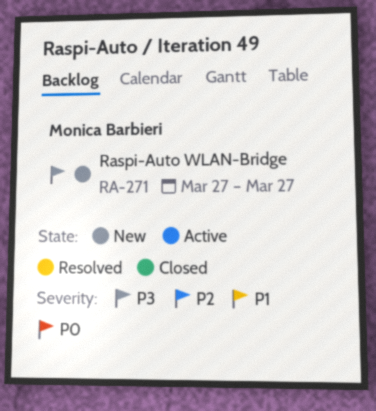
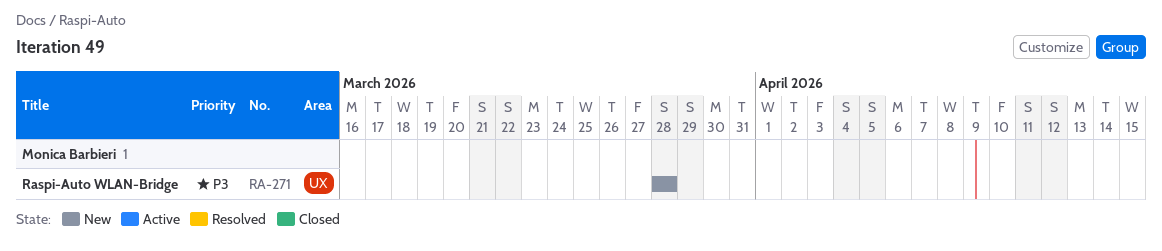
RA-271, start: Mar 27 -> Mar 28
RA-271, due: Mar 27 -> Mar 28

